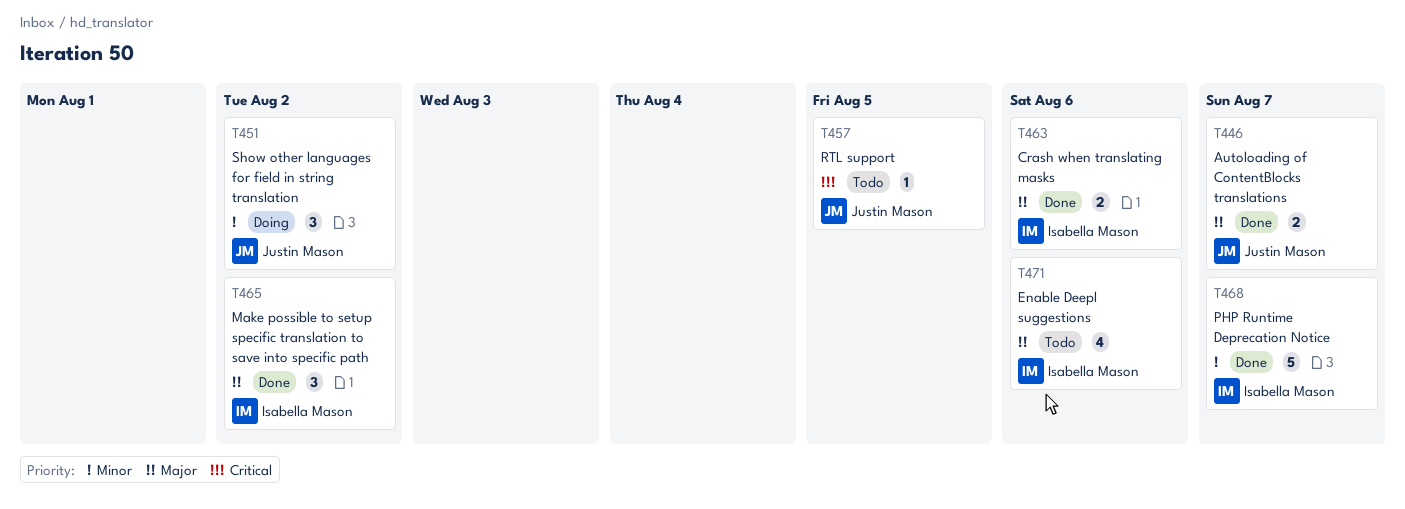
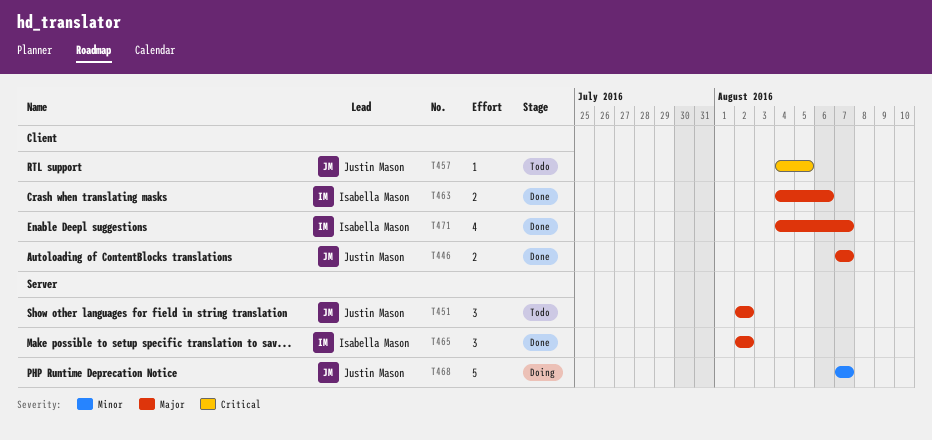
T451, status: Doing -> Todo
T451, priority: Minor -> Major
T468, status: Done -> Doing
T468, owner: Isabella Mason -> Justin Mason
T471, status: Todo -> Done
T471, due: Aug 6 -> Aug 7

